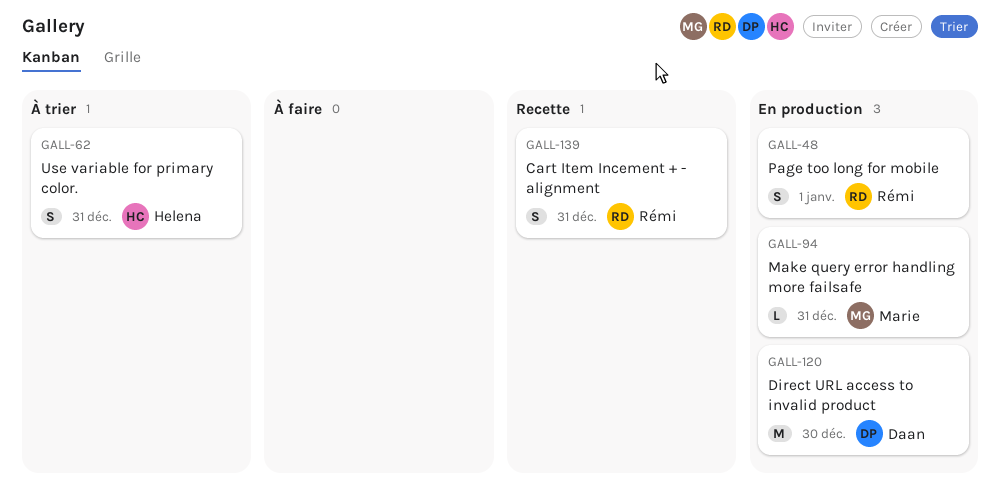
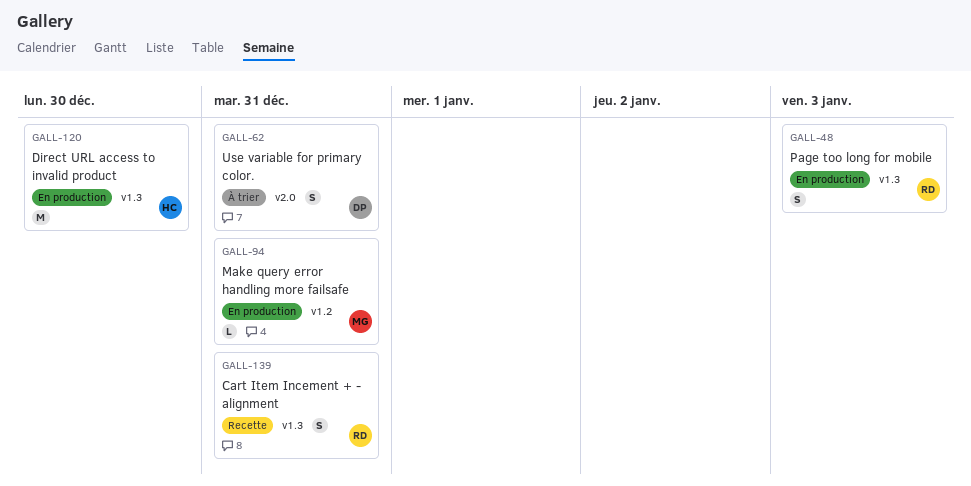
GALL-48, due: Jan 1 -> Jan 3
GALL-62, owner: Helena -> Daan
GALL-120, owner: Daan -> Helena

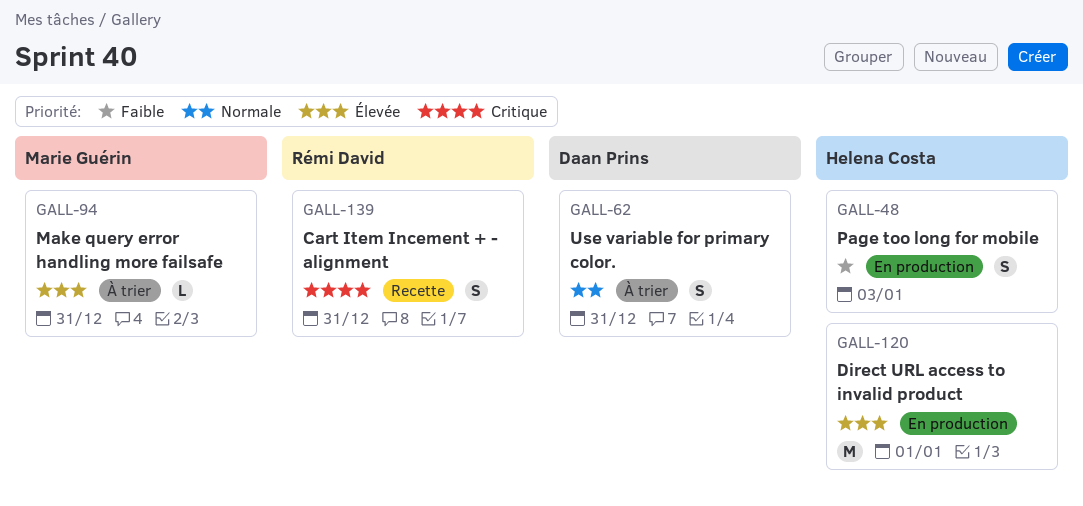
GALL-48, owner: Rémi David -> Helena Costa
GALL-94, status: En production -> À trier
GALL-120, due: Dec 30 -> Jan 1

